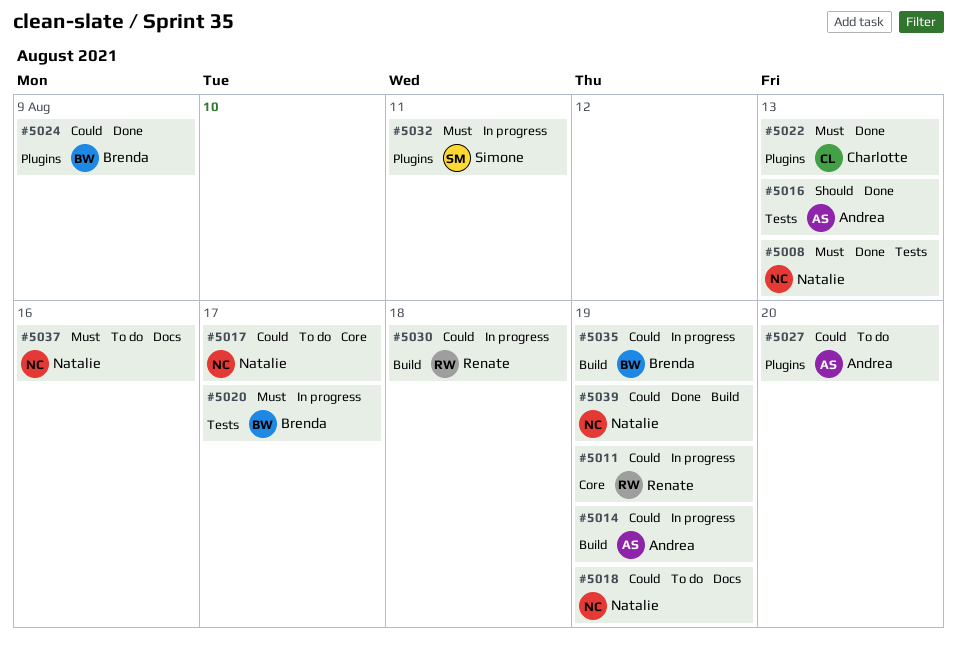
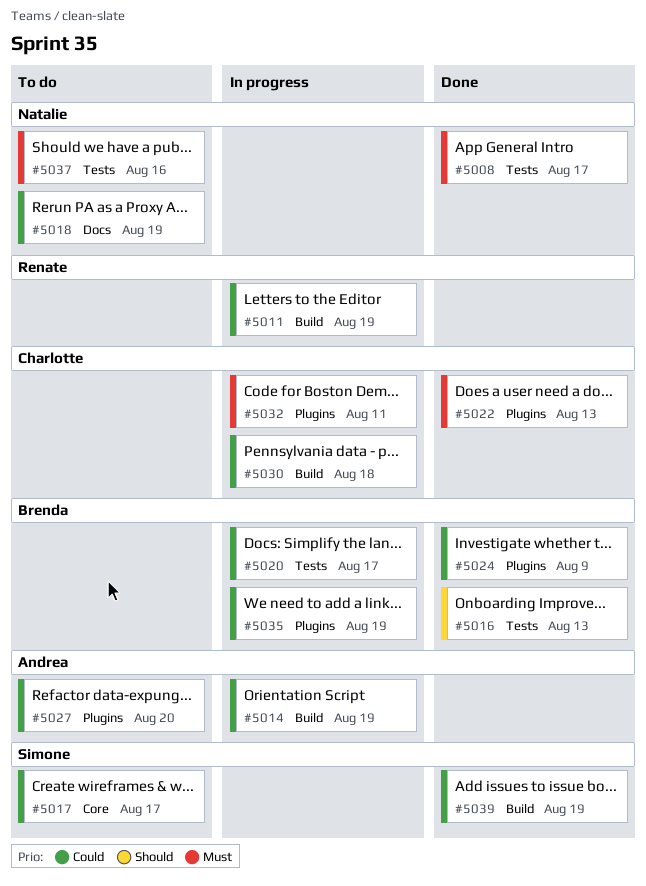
#5008, due: Aug 13 -> Aug 17
#5011, label: Core -> Build
#5016, owner: Andrea -> Brenda
#5017, owner: Natalie -> Simone
#5020, priority: Must -> Could
#5030, owner: Renate -> Charlotte
#5032, owner: Simone -> Charlotte
#5035, label: Build -> Plugins
#5037, label: Docs -> Tests
#5039, owner: Natalie -> Simone

